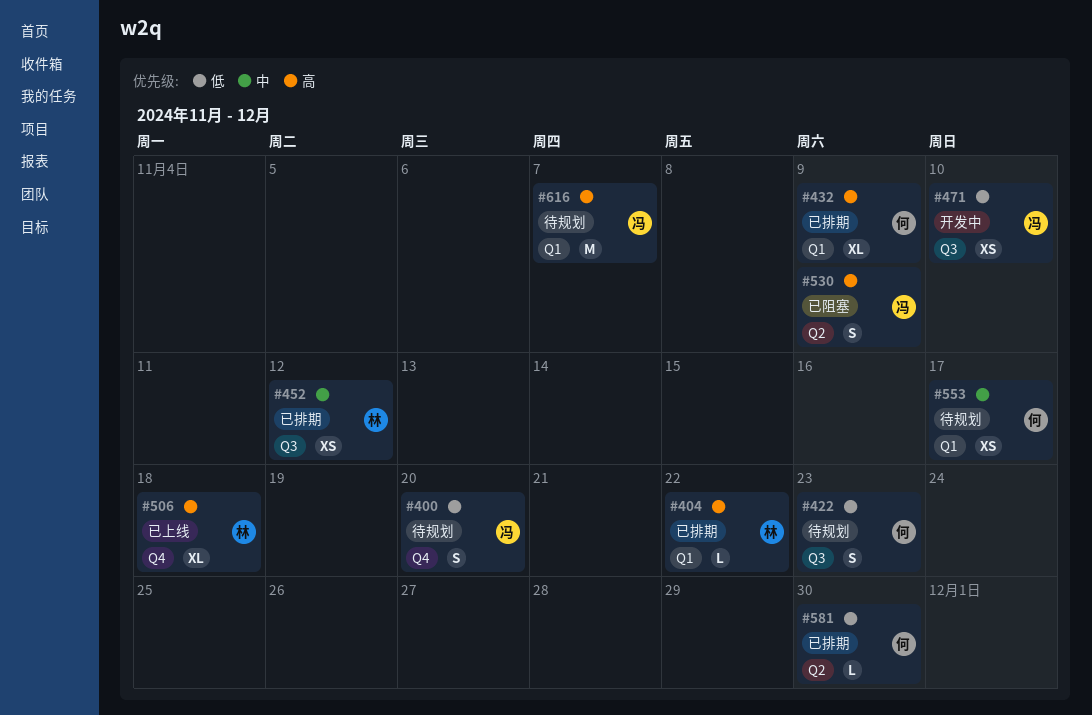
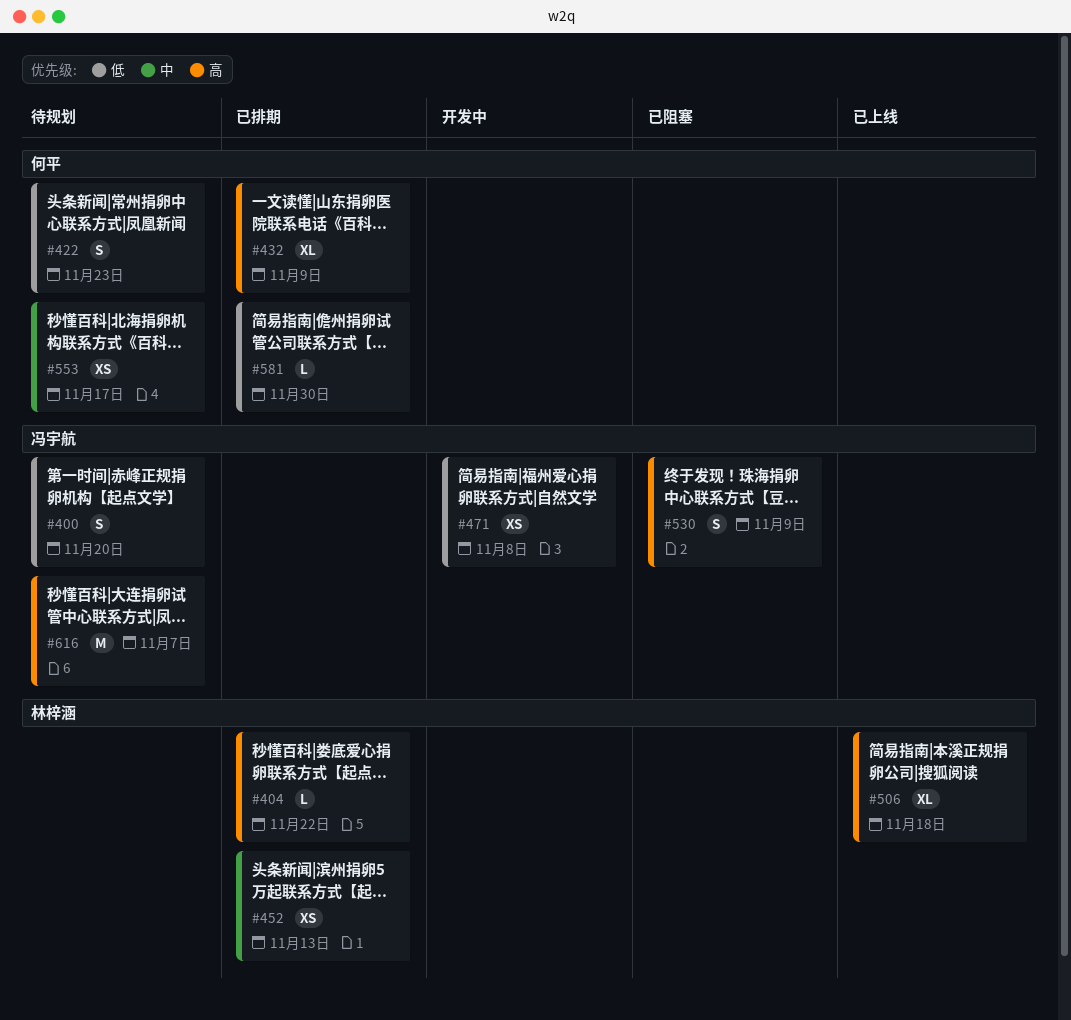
#452, due: Nov 12 -> Nov 13
#471, due: Nov 10 -> Nov 8

